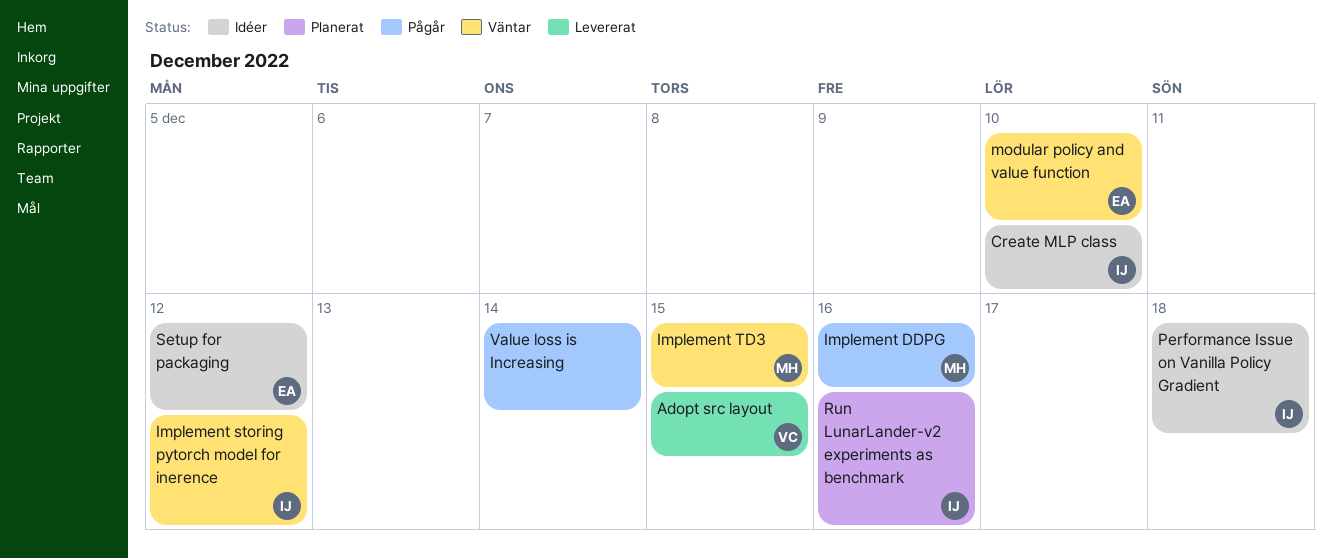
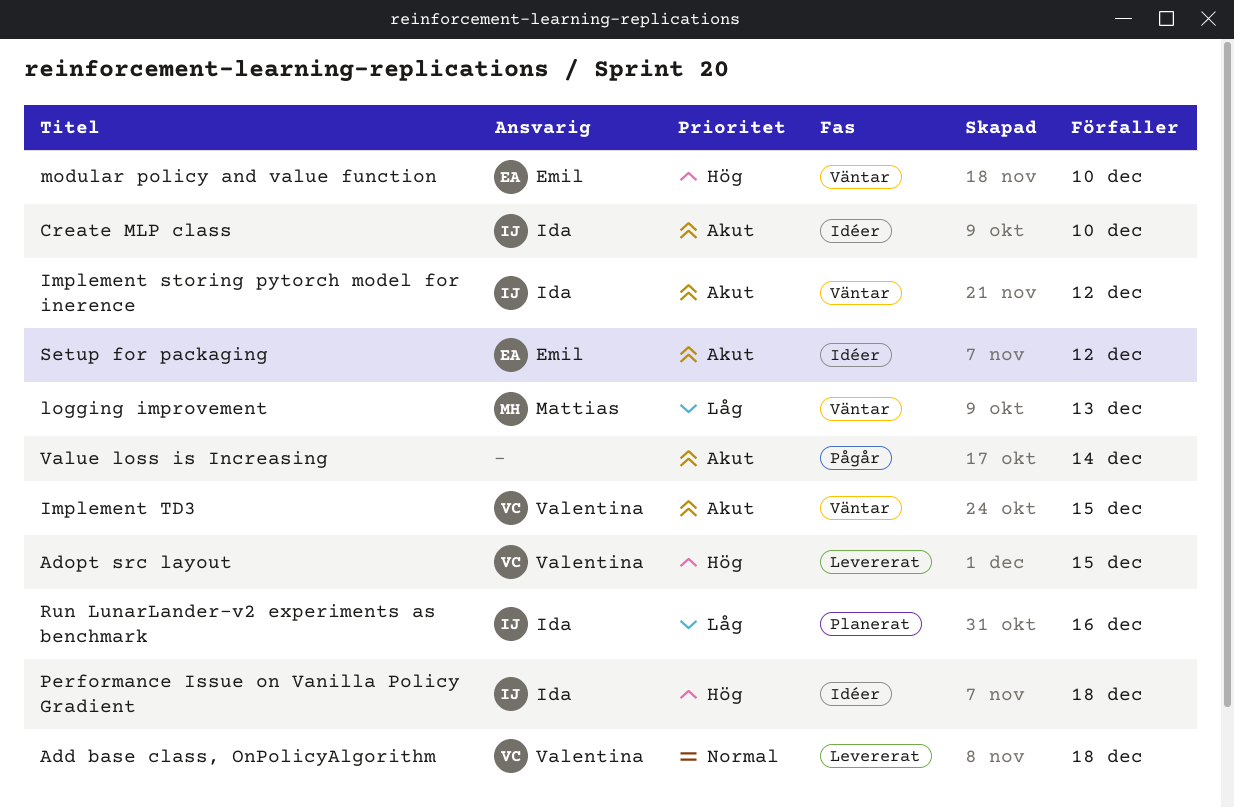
Add base class, OnPolicyAlgorithm: none -> present
Implement DDPG: present -> none
Implement TD3, owner: Mattias -> Valentina
logging improvement: none -> present

